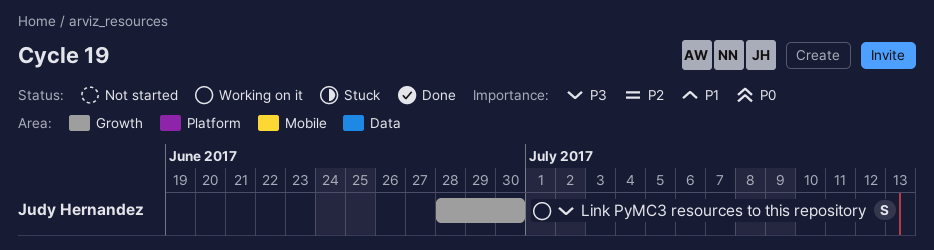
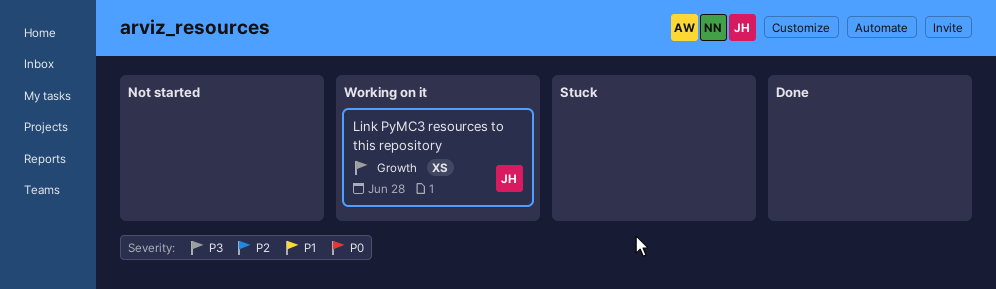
Link PyMC3 resources to this repository, estimate: S -> XS
Link PyMC3 resources to this repository, due: Jun 30 -> Jun 28

